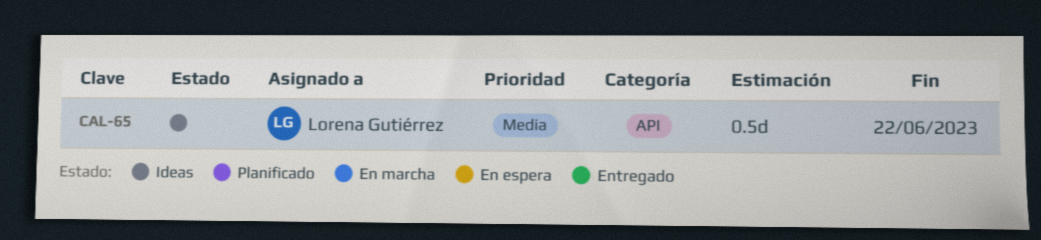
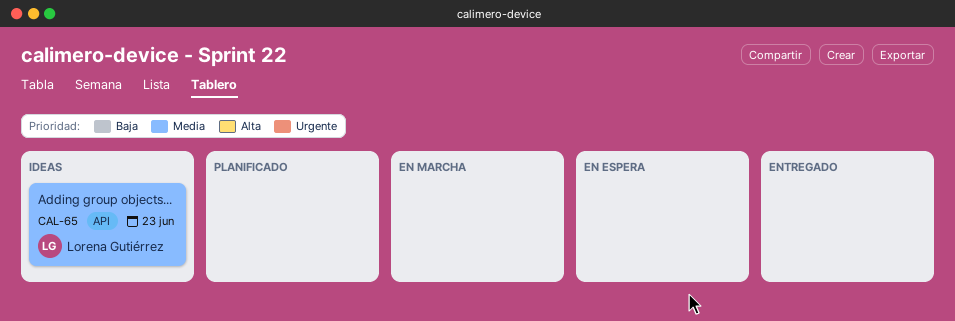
CAL-65, due: Jun 22 -> Jun 23

